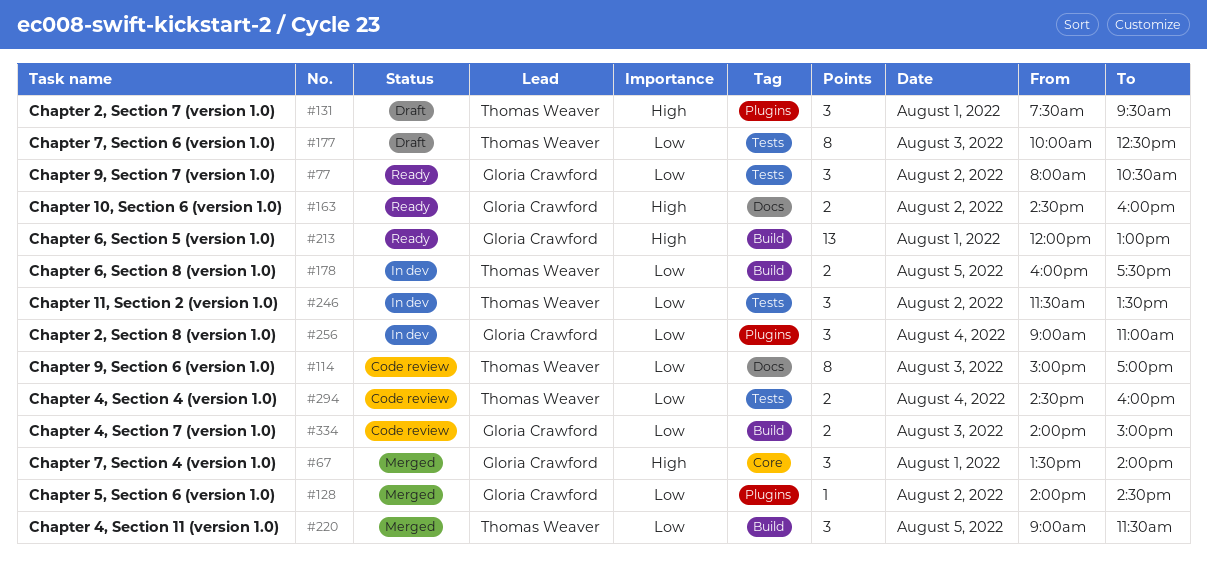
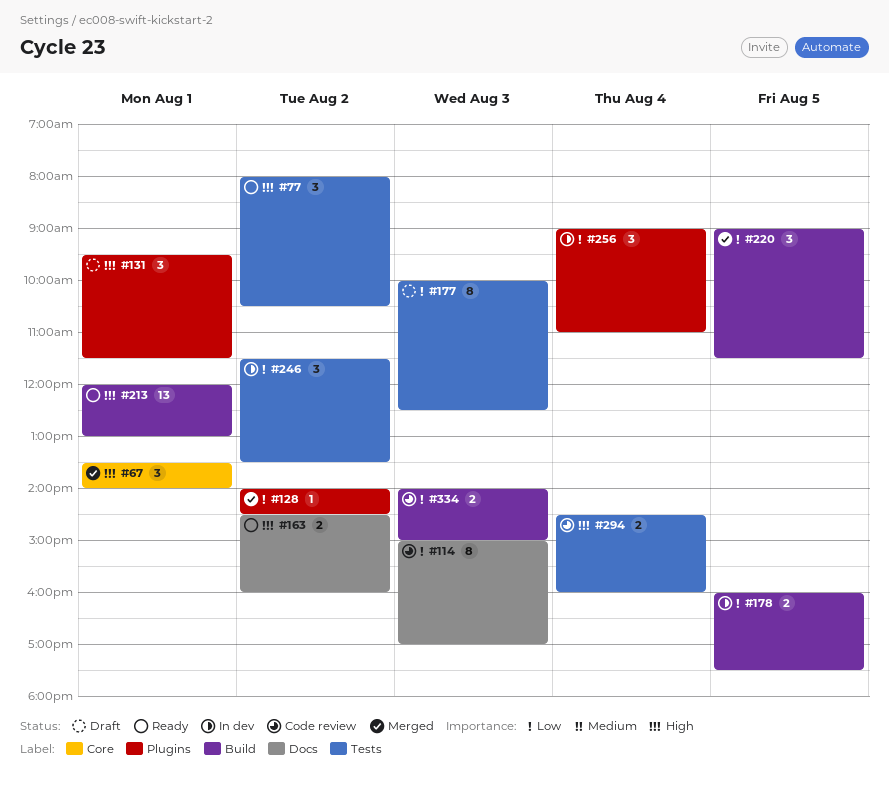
#77, priority: Low -> High
#131, begins: 07:30 -> 09:30
#131, ends: 09:30 -> 11:30
#294, priority: Low -> High

